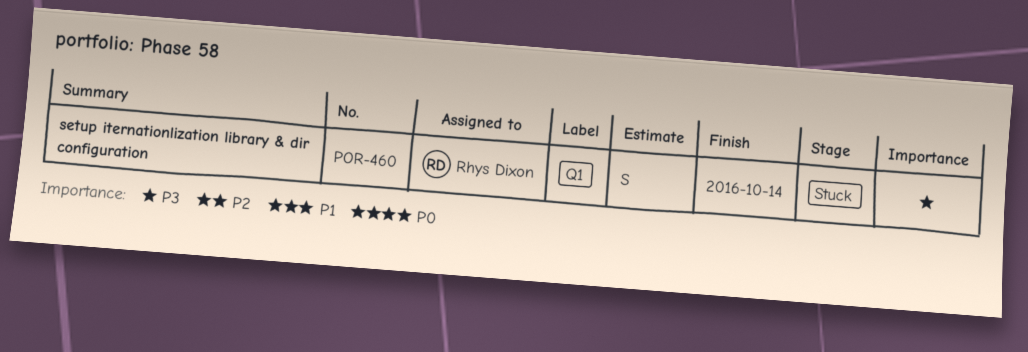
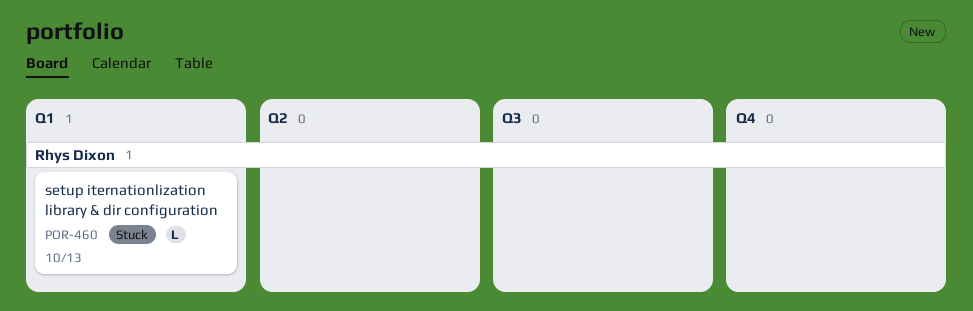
POR-460, estimate: S -> L
POR-460, due: Oct 14 -> Oct 13

